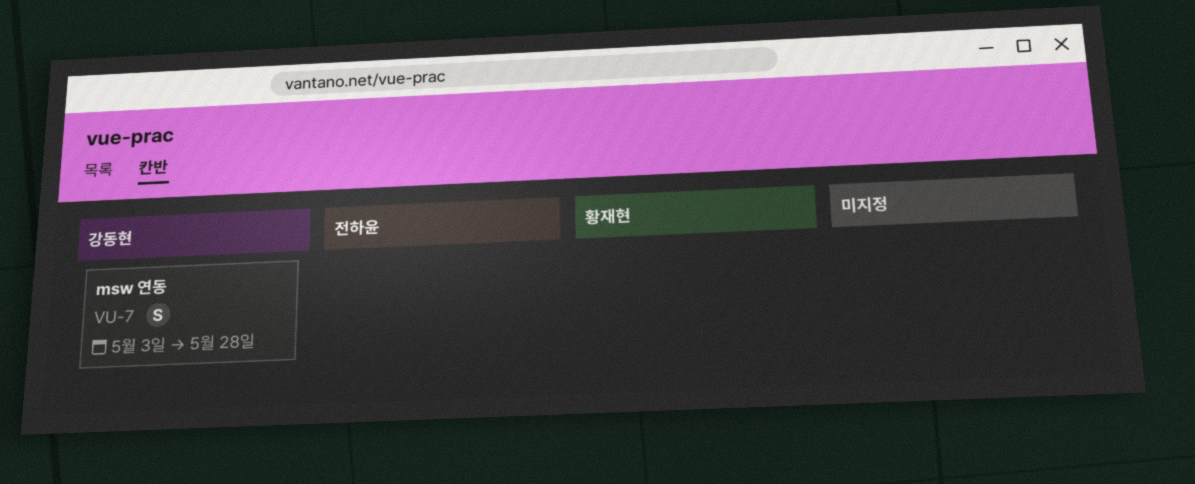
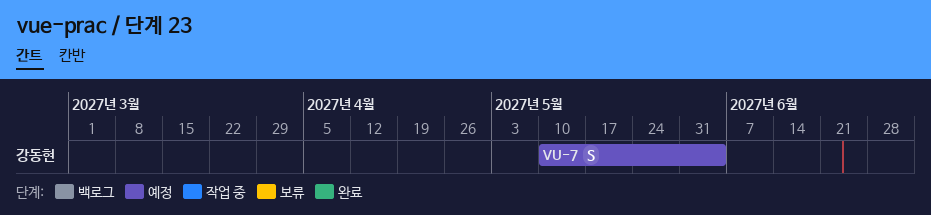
VU-7, start: May 3 -> May 10
VU-7, due: May 28 -> Jun 4

